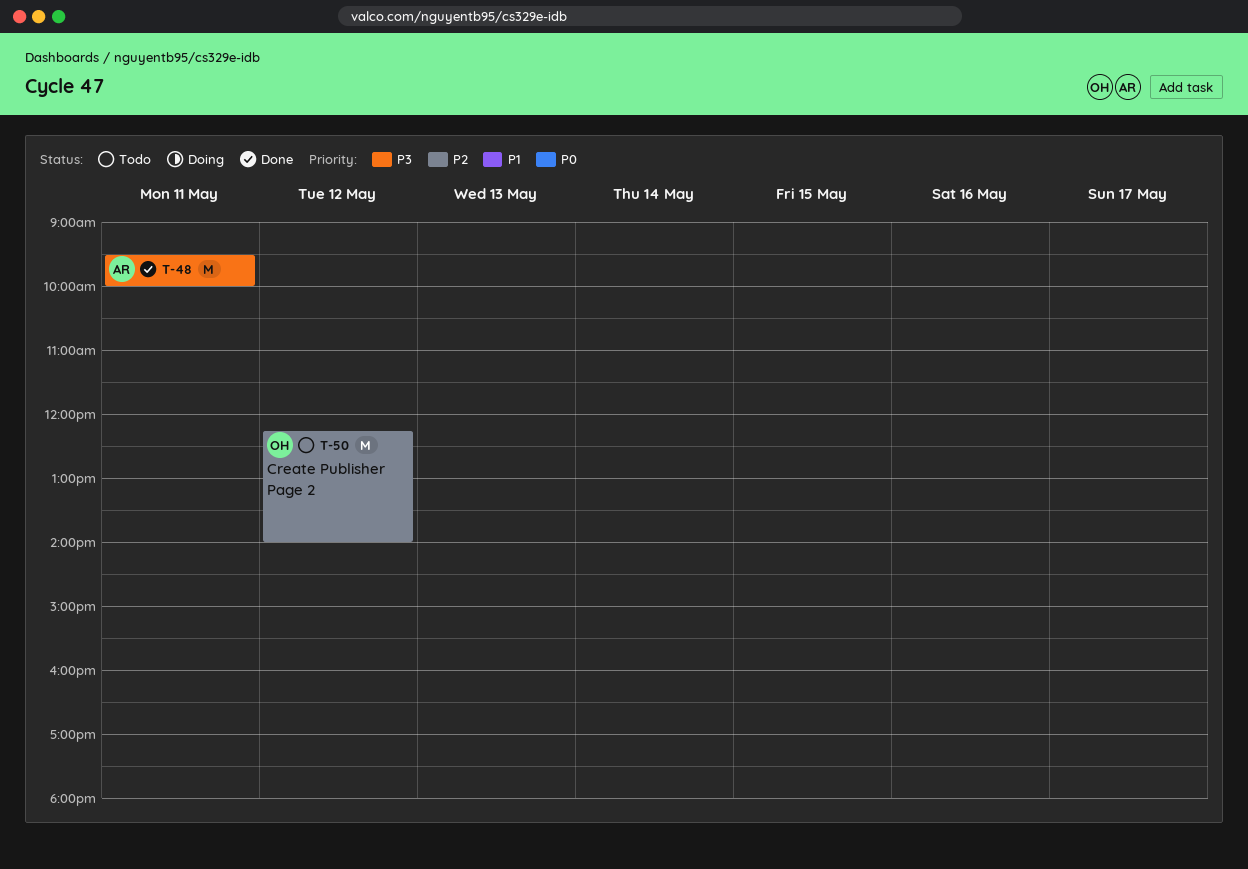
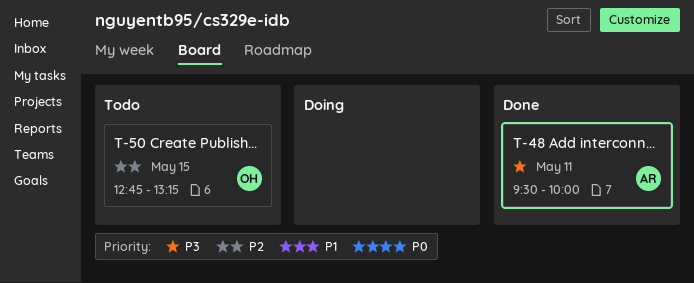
T-50, day: May 12 -> May 15
T-50, begins: 12:15 -> 12:45
T-50, ends: 14:00 -> 13:15

